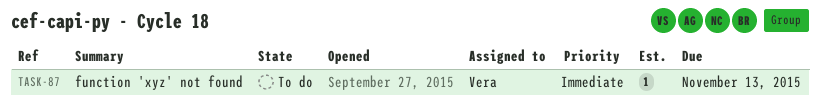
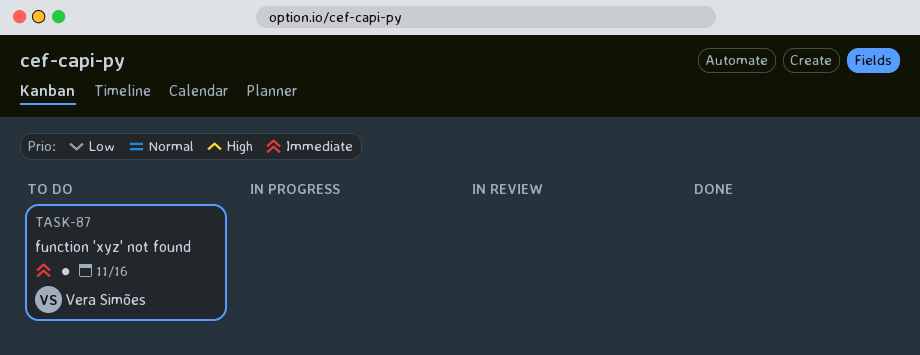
TASK-87, due: Nov 13 -> Nov 16

